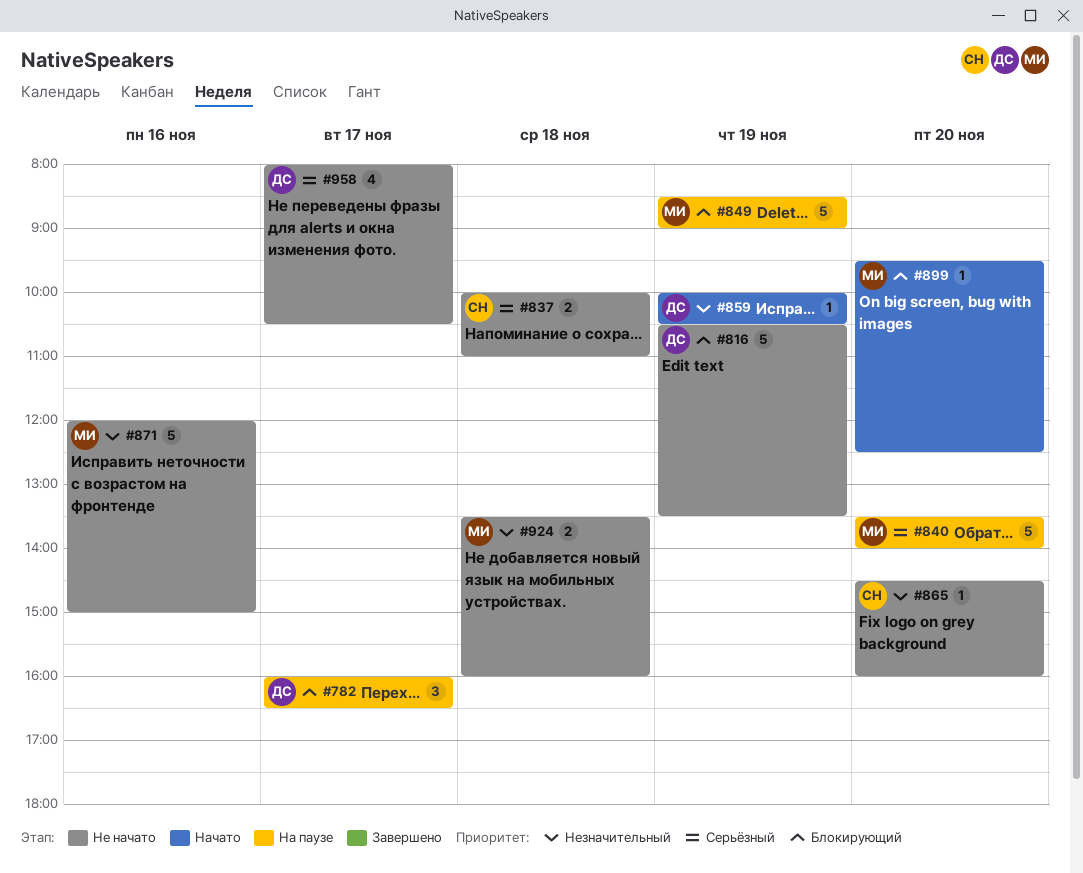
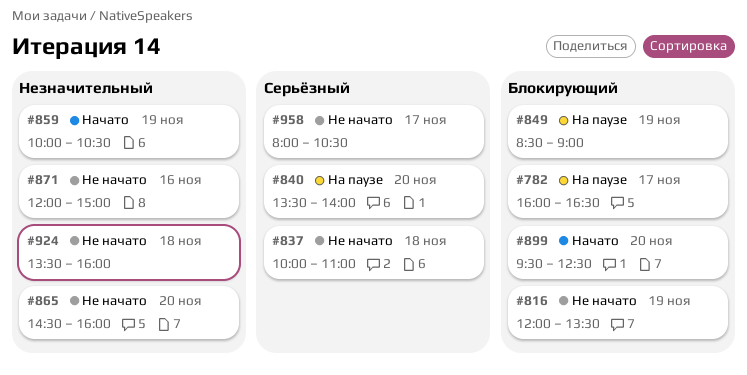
#816, begins: 10:30 -> 12:00

